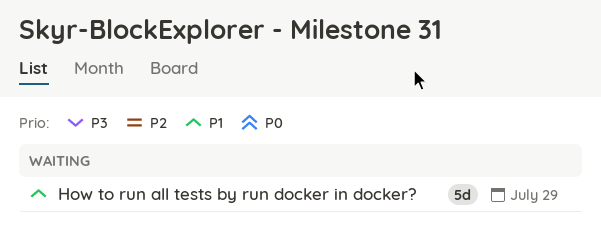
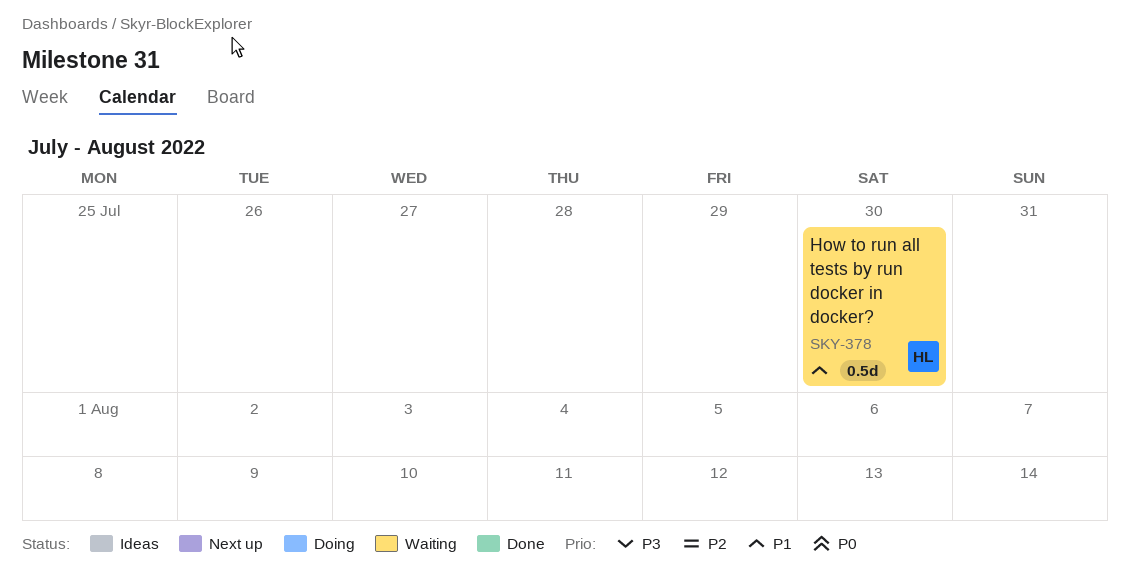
How to run all tests by run docker in docker?, estimate: 5d -> 0.5d
How to run all tests by run docker in docker?, due: Jul 29 -> Jul 30

